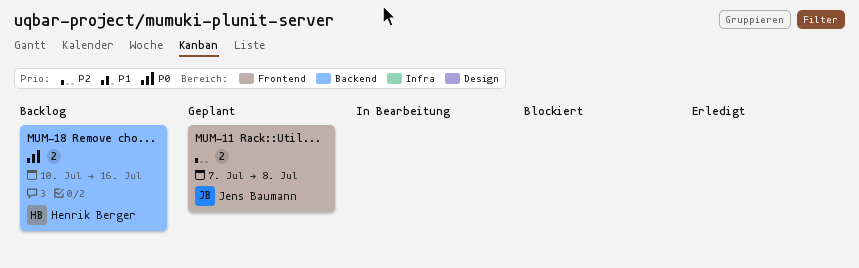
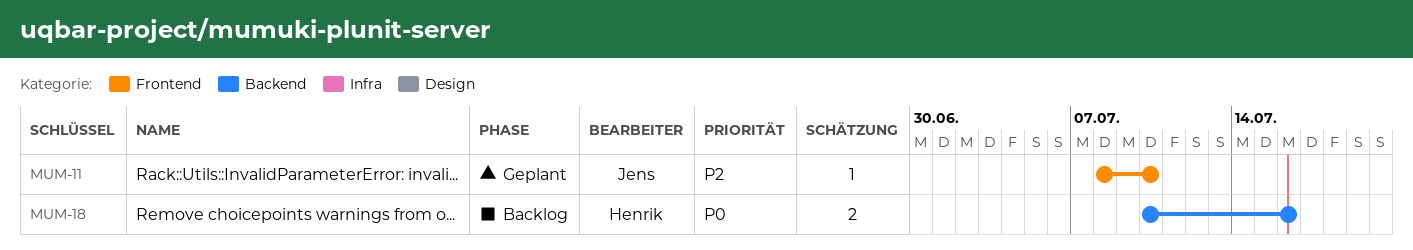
MUM-11, estimate: 2 -> 1
MUM-11, start: Jul 7 -> Jul 8
MUM-11, due: Jul 8 -> Jul 10

